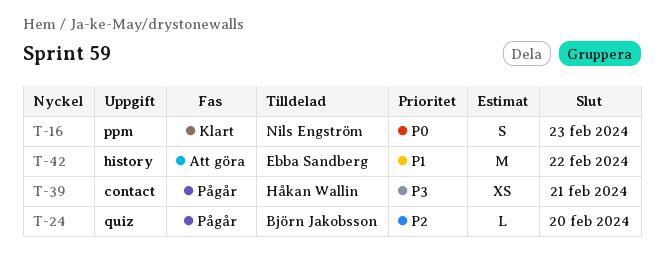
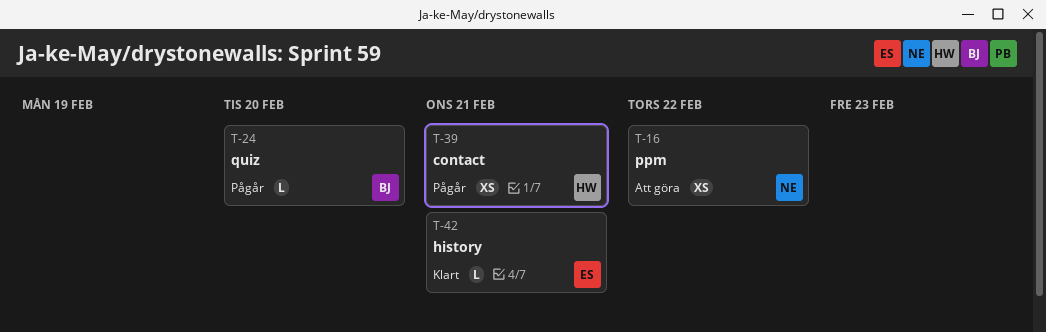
T-16, status: Klart -> Att göra
T-16, estimate: S -> XS
T-16, due: Feb 23 -> Feb 22
T-42, status: Att göra -> Klart
T-42, estimate: M -> L
T-42, due: Feb 22 -> Feb 21

